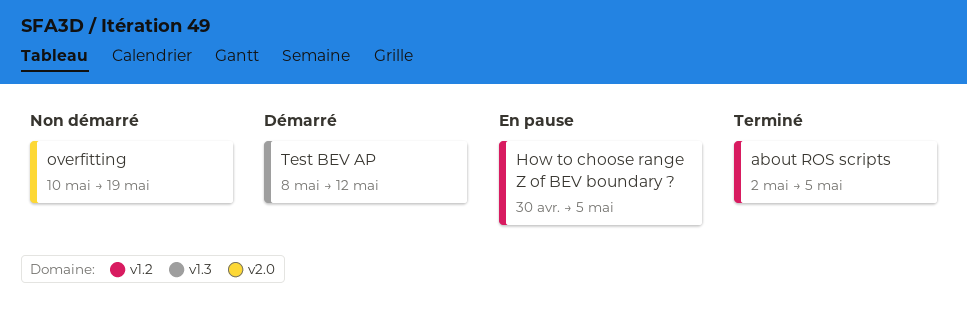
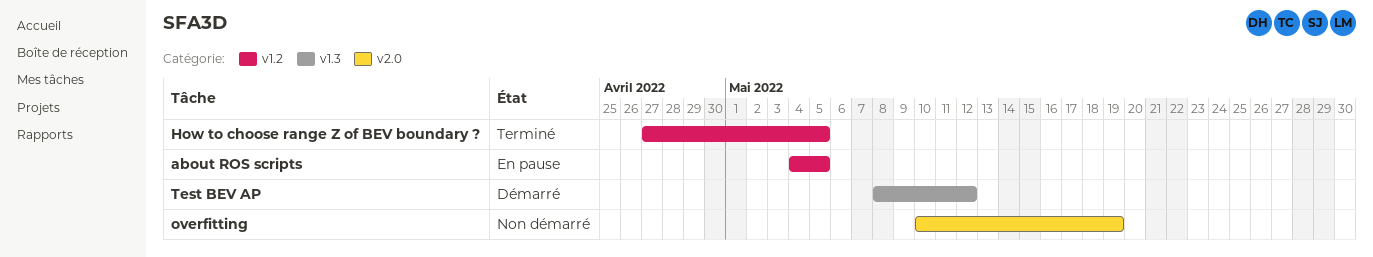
about ROS scripts, status: Terminé -> En pause
about ROS scripts, start: May 2 -> May 4
How to choose range Z of BEV boundary ?, status: En pause -> Terminé
How to choose range Z of BEV boundary ?, start: Apr 30 -> Apr 27

